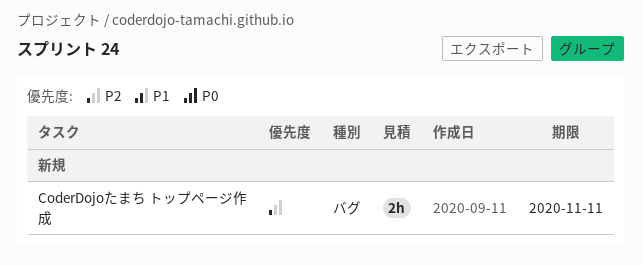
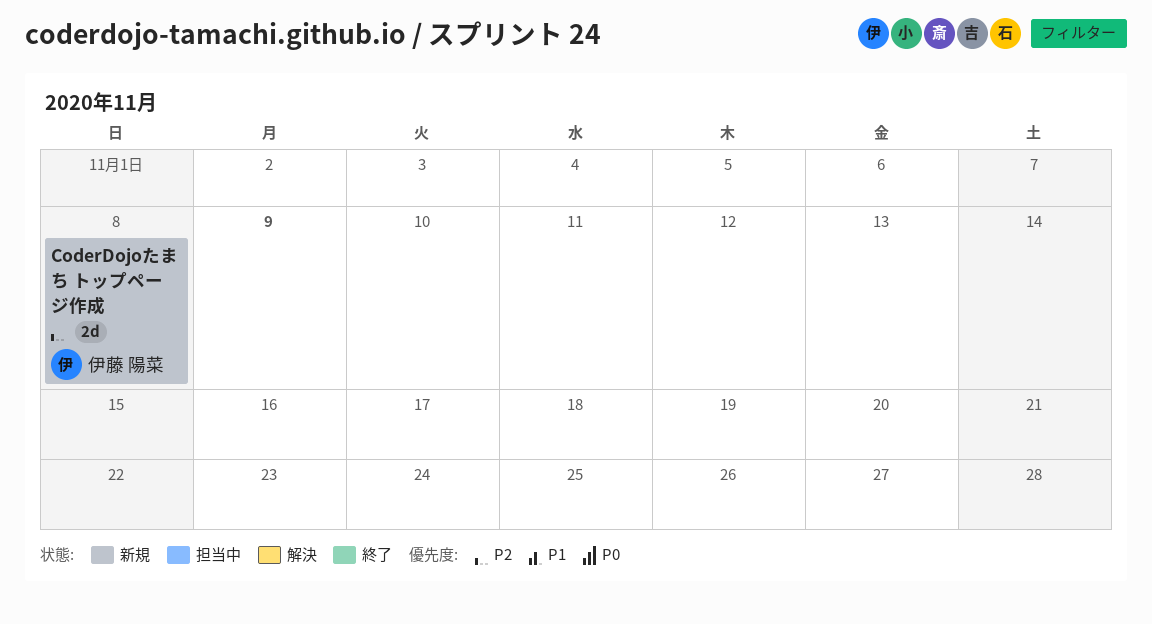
CoderDojoたまち トップページ作成, estimate: 2h -> 2d
CoderDojoたまち トップページ作成, due: Nov 11 -> Nov 8

